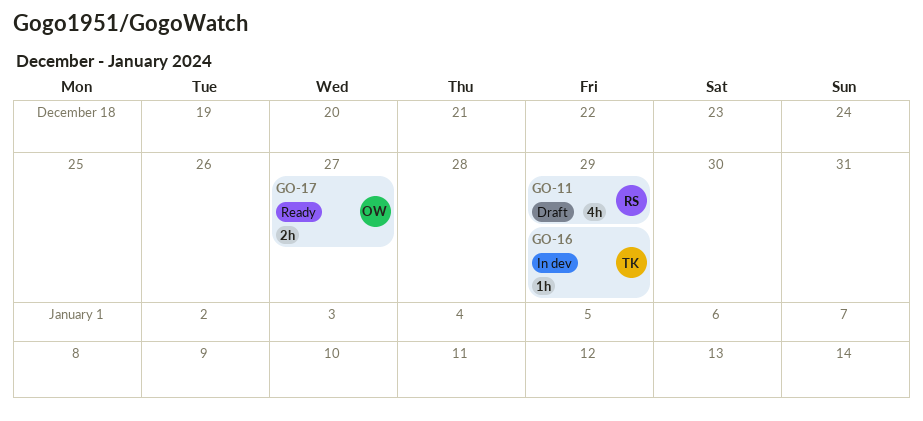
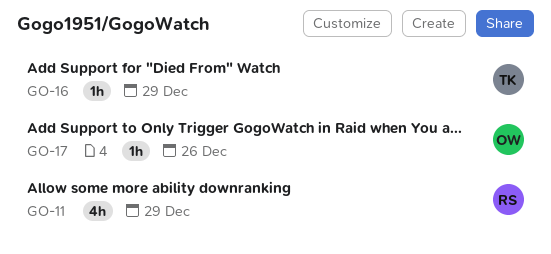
GO-17, estimate: 2h -> 1h
GO-17, due: Dec 27 -> Dec 26

